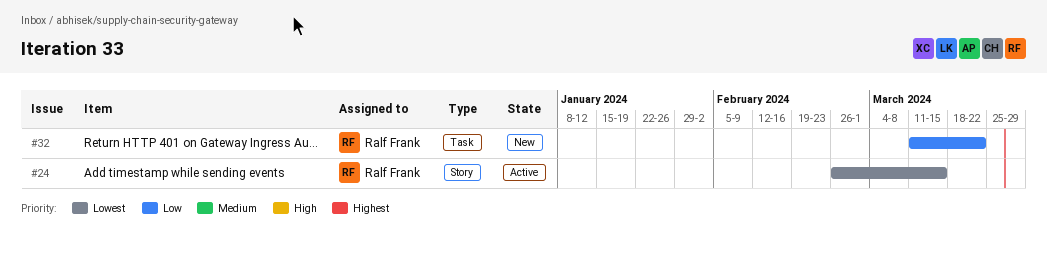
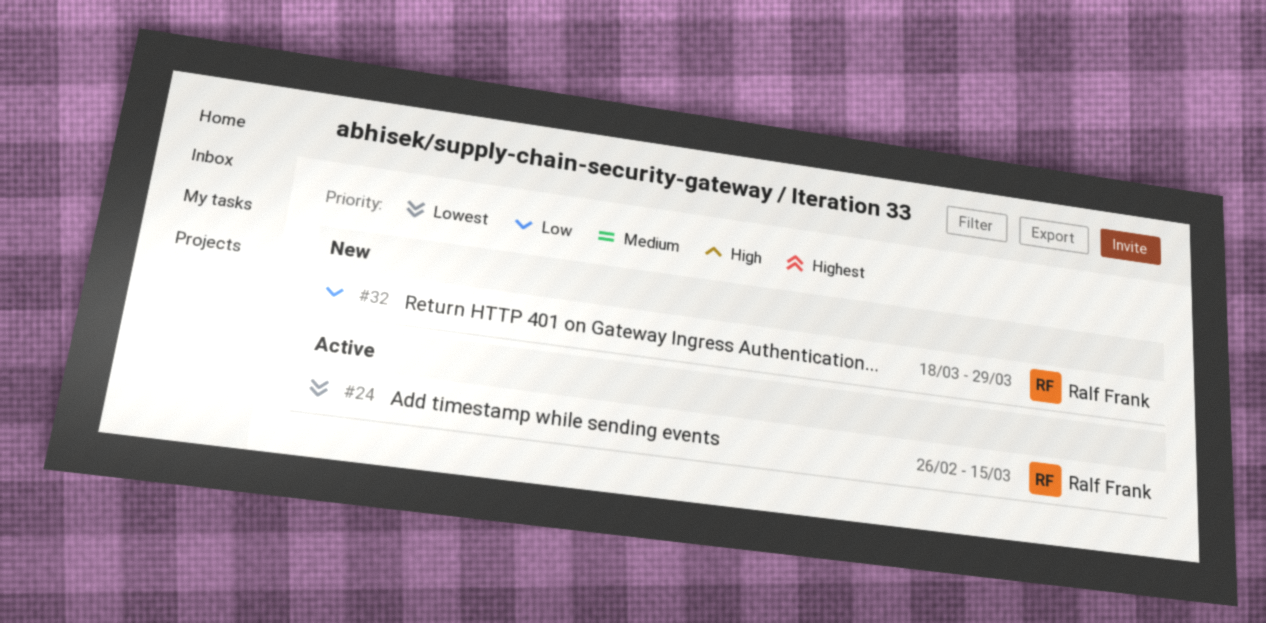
#32, start: Mar 11 -> Mar 18
#32, due: Mar 22 -> Mar 29

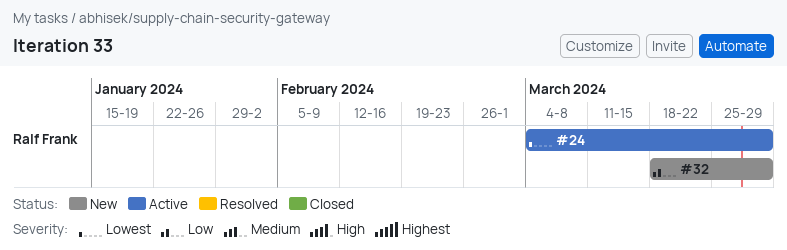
#24, start: Feb 26 -> Mar 4
#24, due: Mar 15 -> Mar 29

